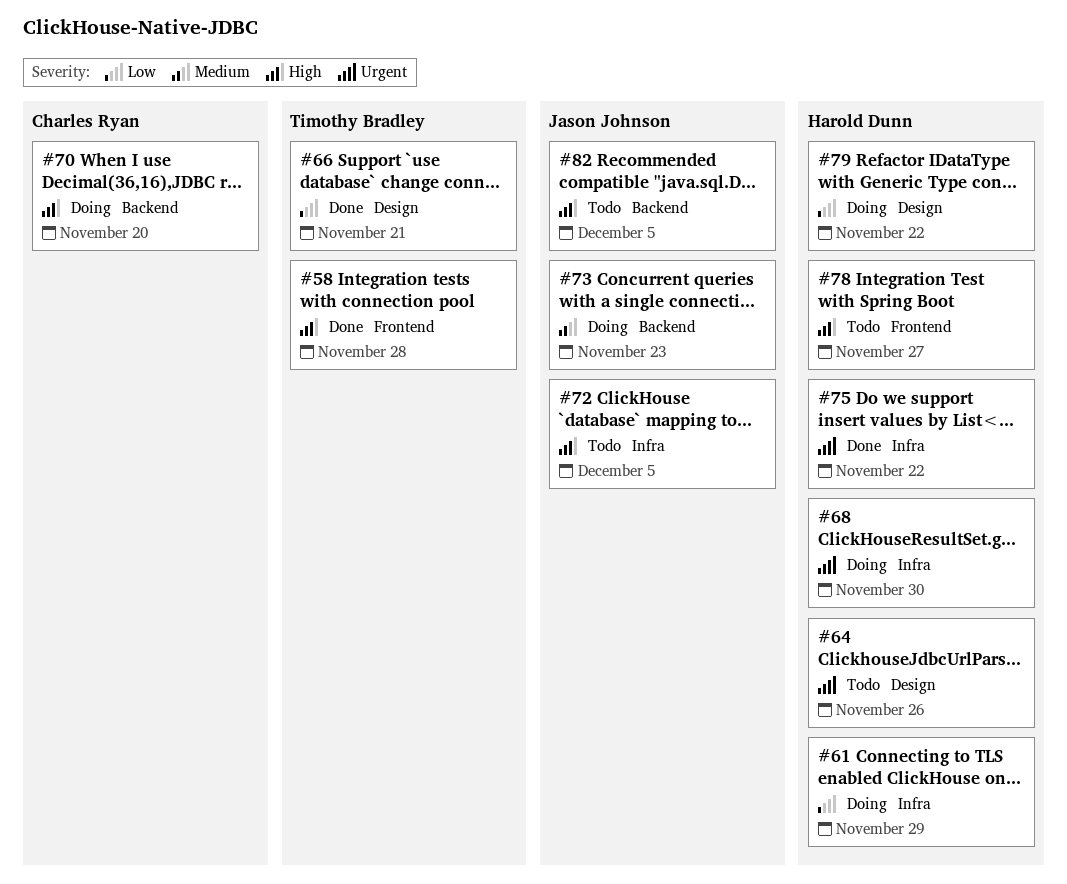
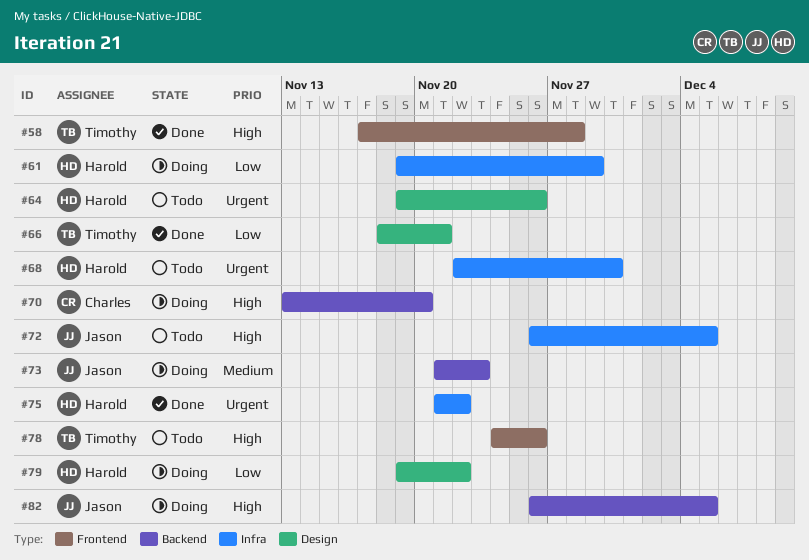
#68, status: Doing -> Todo
#78, owner: Harold Dunn -> Timothy Bradley
#78, due: Nov 27 -> Nov 26
#82, status: Todo -> Doing

